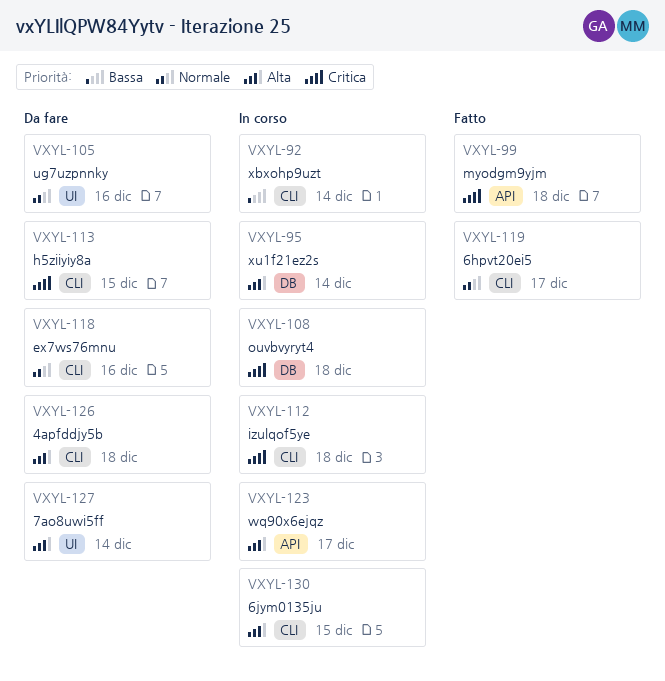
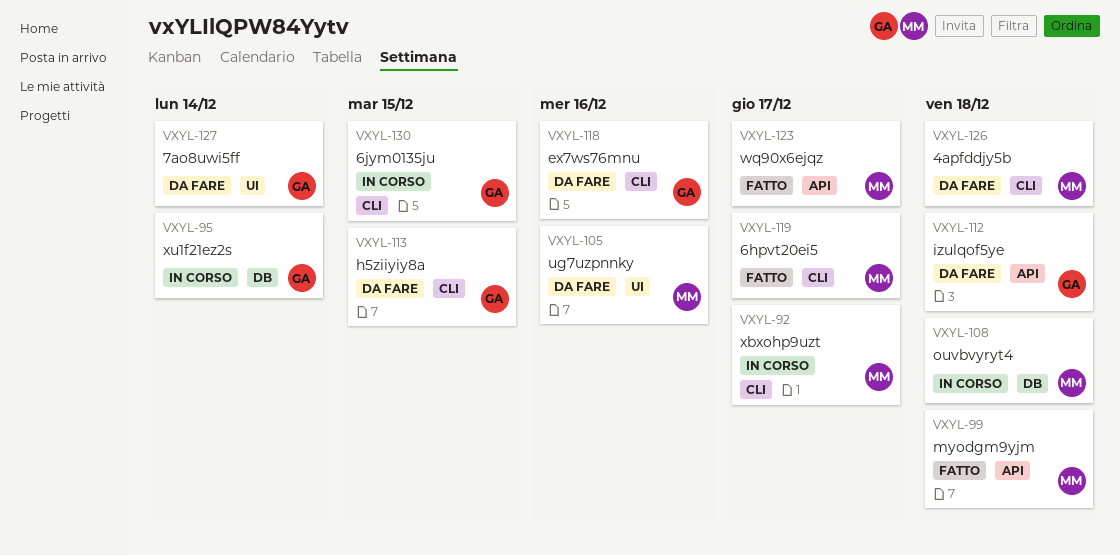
VXYL-92, due: Dec 14 -> Dec 17
VXYL-112, status: In corso -> Da fare
VXYL-112, label: CLI -> API
VXYL-123, status: In corso -> Fatto

